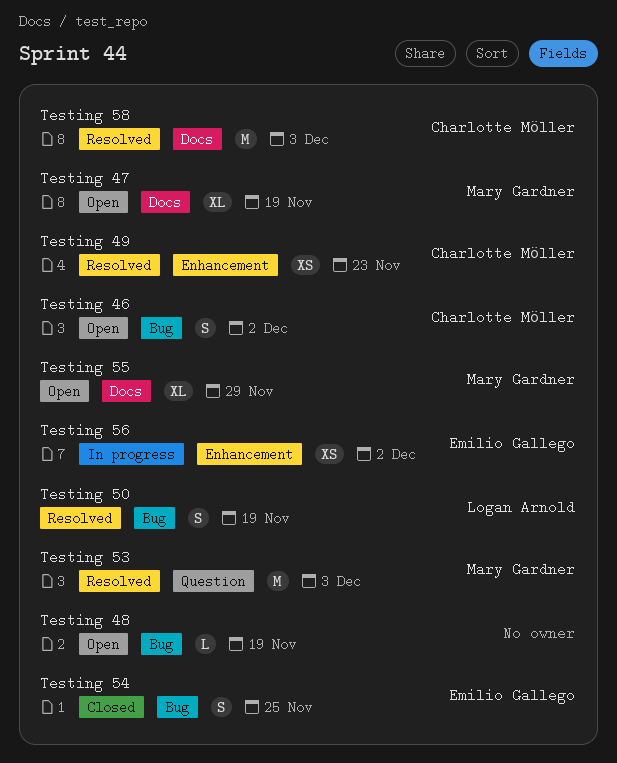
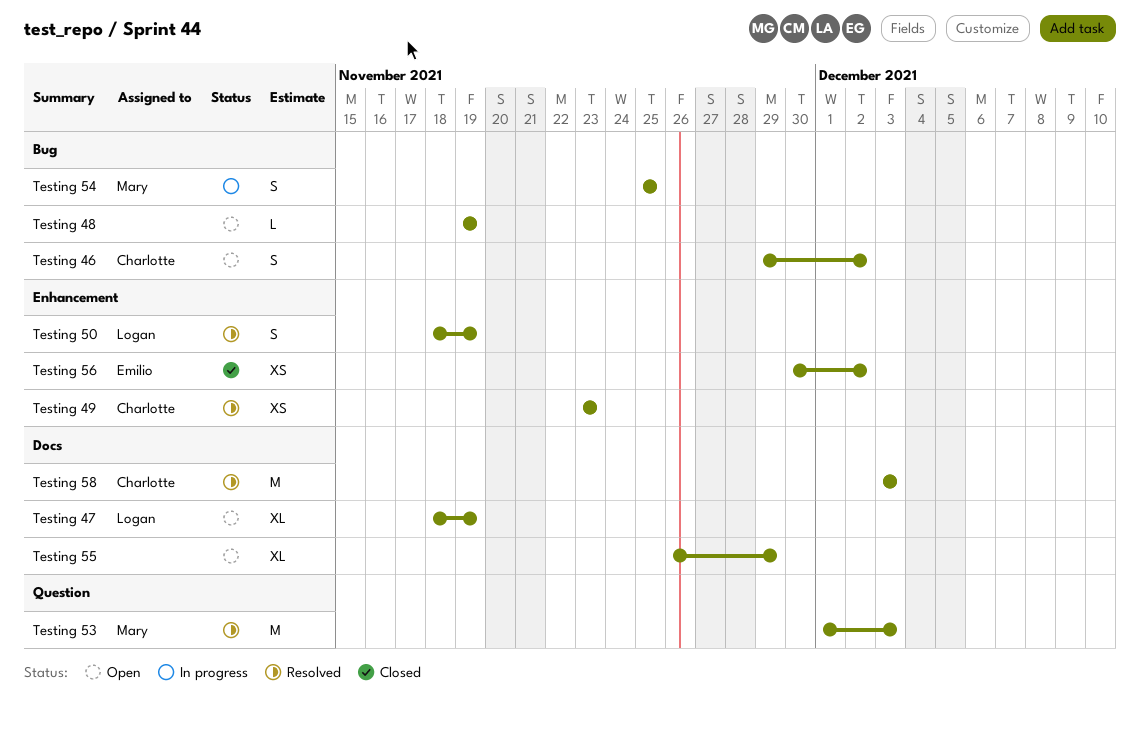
Testing 47, owner: Mary Gardner -> Logan Arnold
Testing 50, label: Bug -> Enhancement
Testing 54, status: Closed -> In progress
Testing 54, owner: Emilio Gallego -> Mary Gardner
Testing 55, owner: Mary Gardner -> none
Testing 56, status: In progress -> Closed

